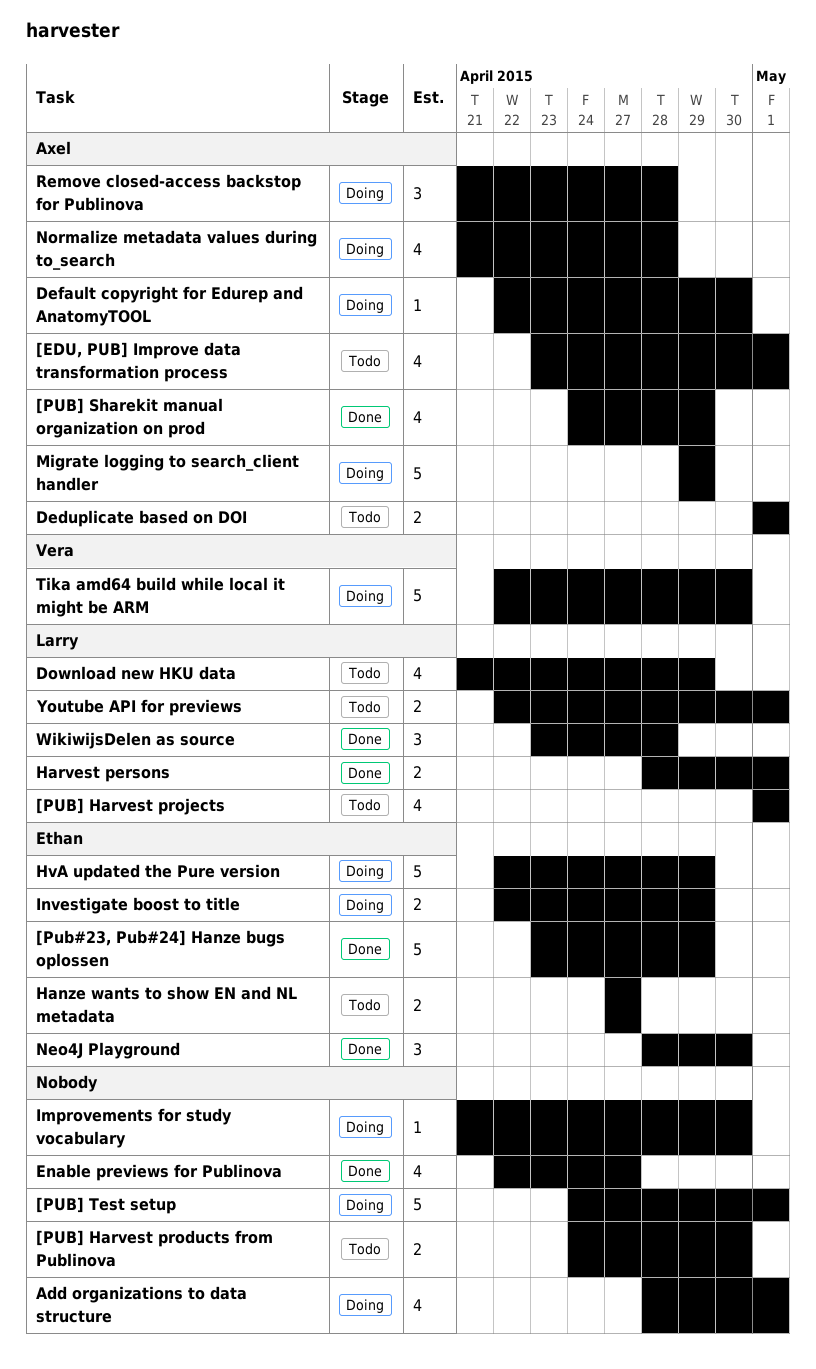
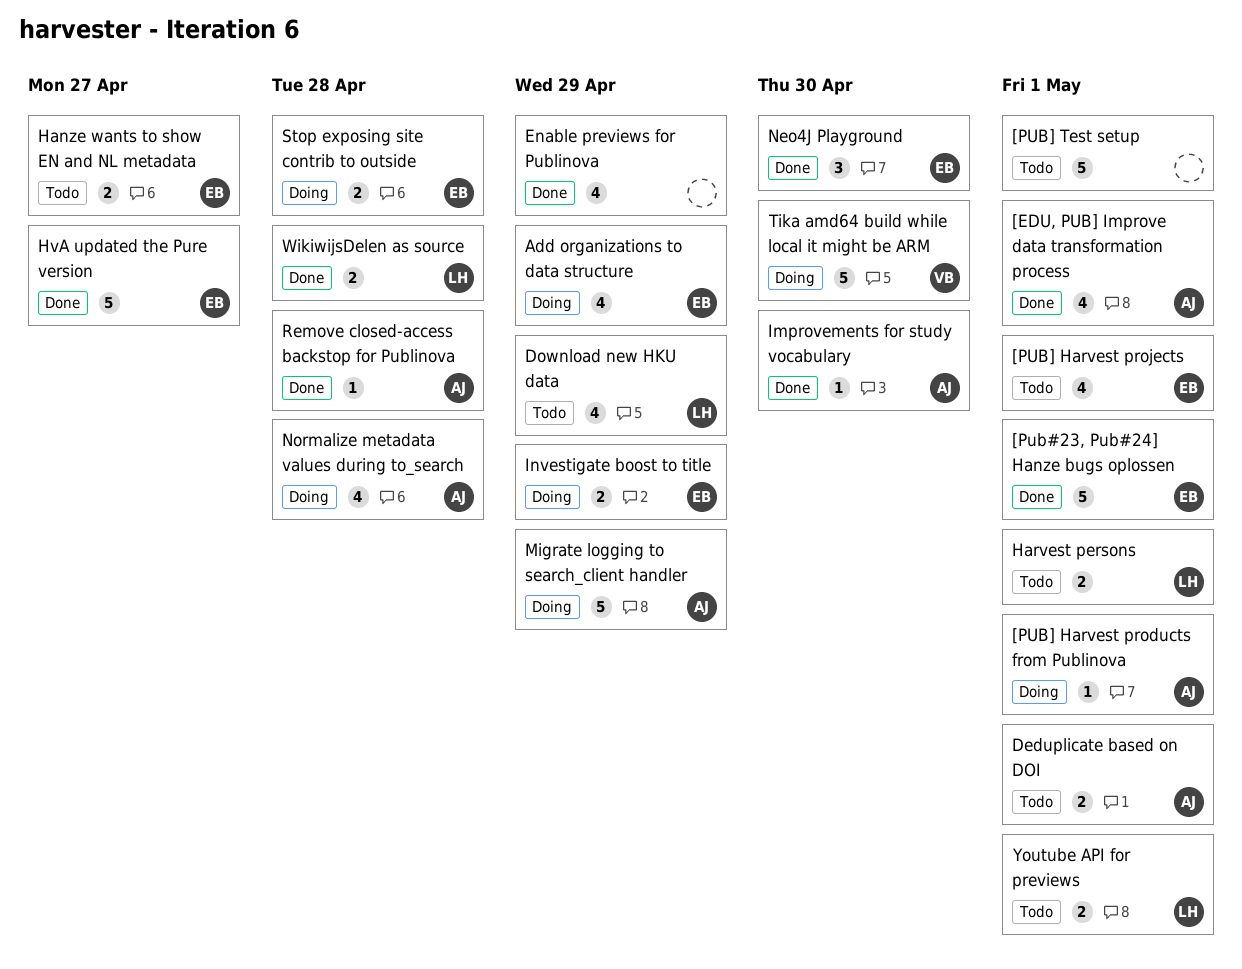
[EDU, PUB] Improve data transformation process, status: Todo -> Done
[Pub#23, Pub#24] Hanze bugs oplossen, due: Apr 29 -> May 1
[PUB] Harvest products from Publinova, status: Todo -> Doing
[PUB] Harvest products from Publinova, owner: none -> Axel
[PUB] Harvest products from Publinova, estimate: 2 -> 1
[PUB] Harvest products from Publinova, due: Apr 30 -> May 1
[PUB] Harvest projects, owner: Larry -> Ethan
[PUB] Sharekit manual organization on prod: present -> none
[PUB] Test setup, status: Doing -> Todo
Add organizations to data structure, owner: none -> Ethan
Add organizations to data structure, due: May 1 -> Apr 29
Default copyright for Edurep and AnatomyTOOL: present -> none
Enable previews for Publinova, due: Apr 27 -> Apr 29
Harvest persons, status: Done -> Todo
HvA updated the Pure version, status: Doing -> Done
HvA updated the Pure version, due: Apr 29 -> Apr 27
Improvements for study vocabulary, status: Doing -> Done
Improvements for study vocabulary, owner: none -> Axel
Remove closed-access backstop for Publinova, status: Doing -> Done
Remove closed-access backstop for Publinova, estimate: 3 -> 1
Stop exposing site contrib to outside: none -> present
WikiwijsDelen as source, estimate: 3 -> 2

